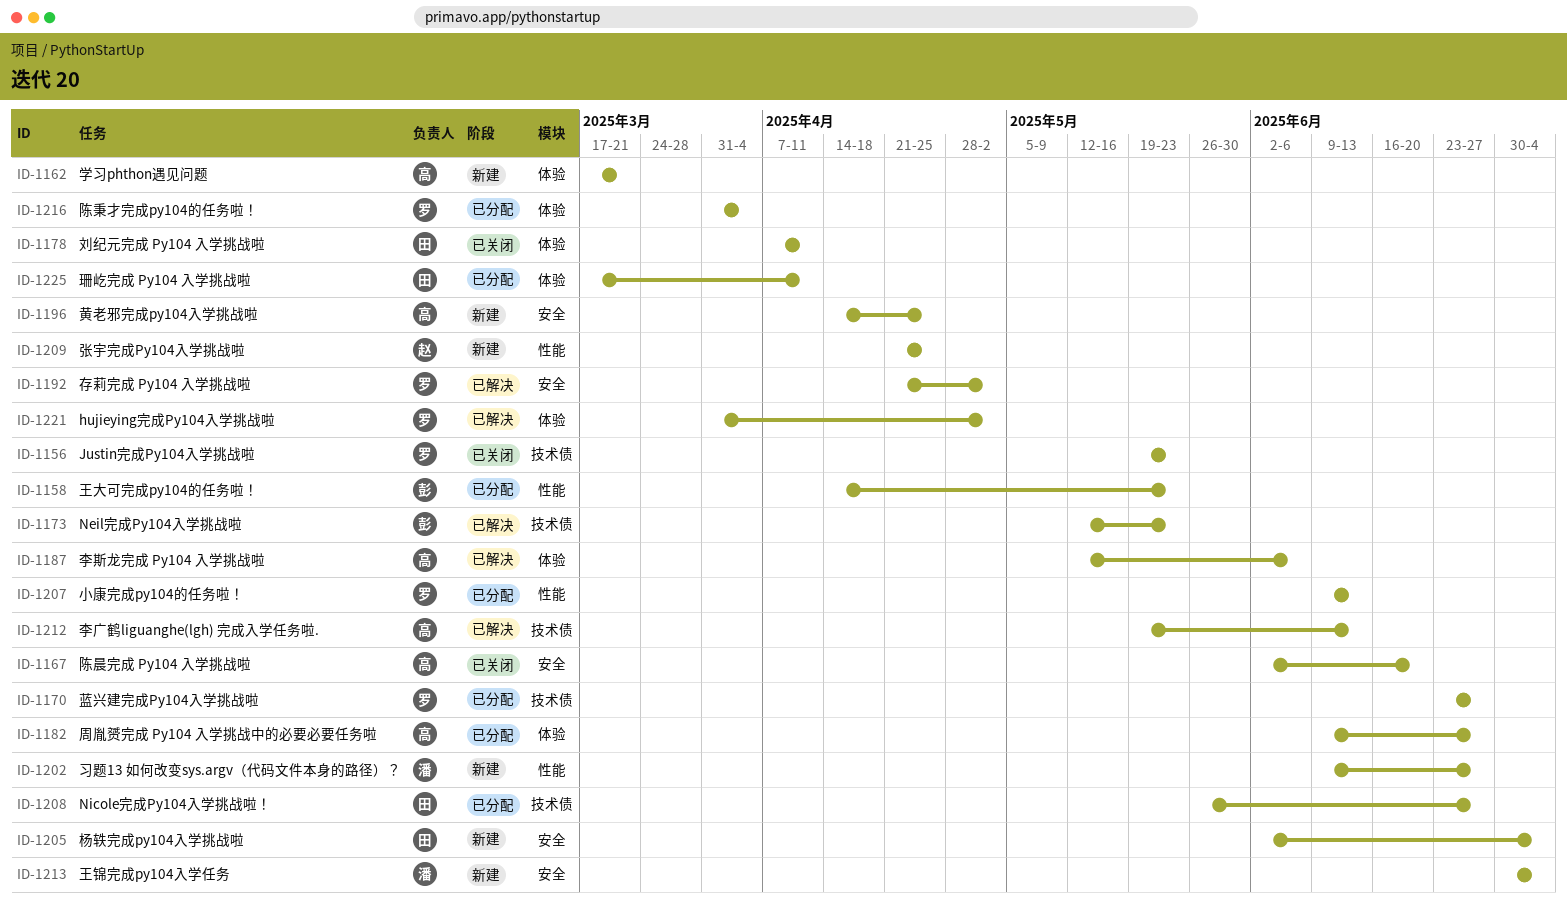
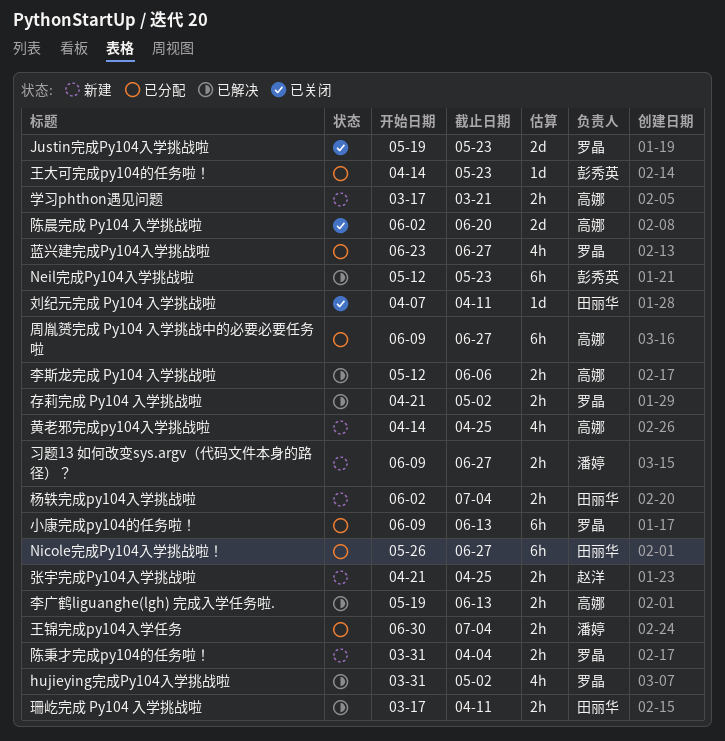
王锦完成py104入学任务, status: 新建 -> 已分配
珊屹完成 Py104 入学挑战啦, status: 已分配 -> 已解决
陈秉才完成py104的任务啦！, status: 已分配 -> 新建

